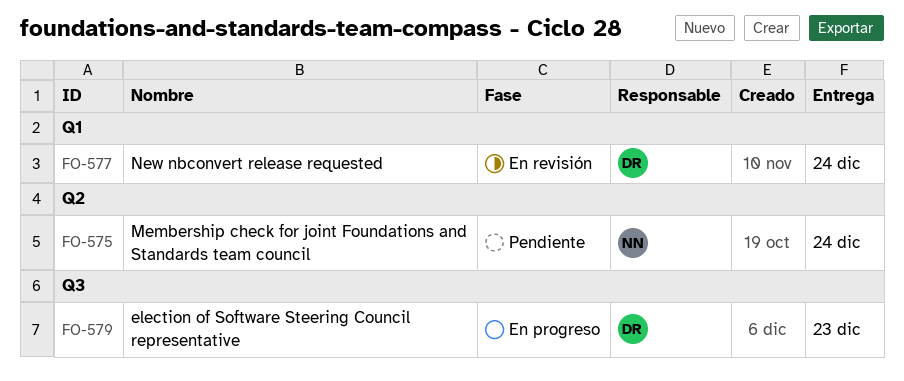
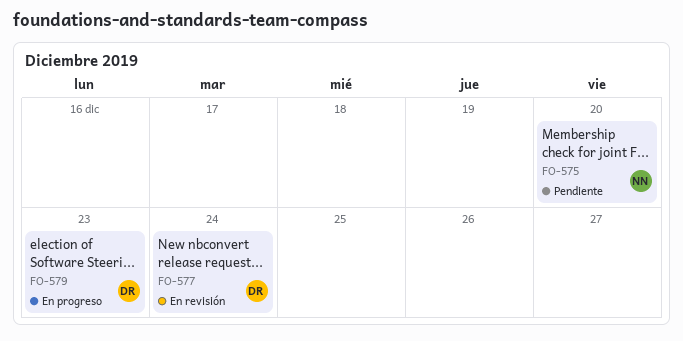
FO-575, due: Dec 24 -> Dec 20

